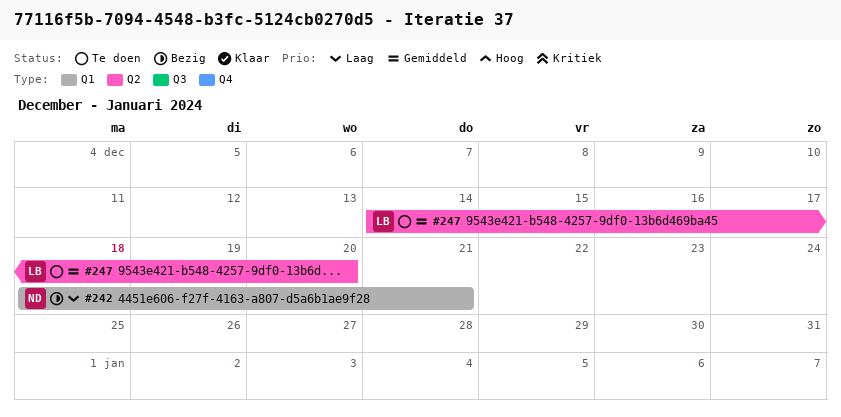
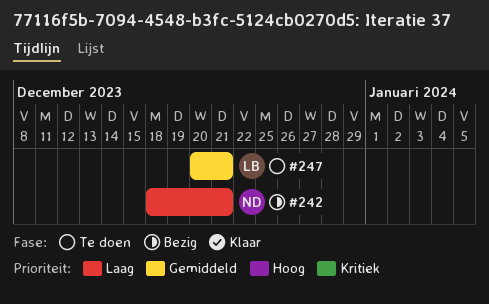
#247, start: Dec 14 -> Dec 20
#247, due: Dec 20 -> Dec 21

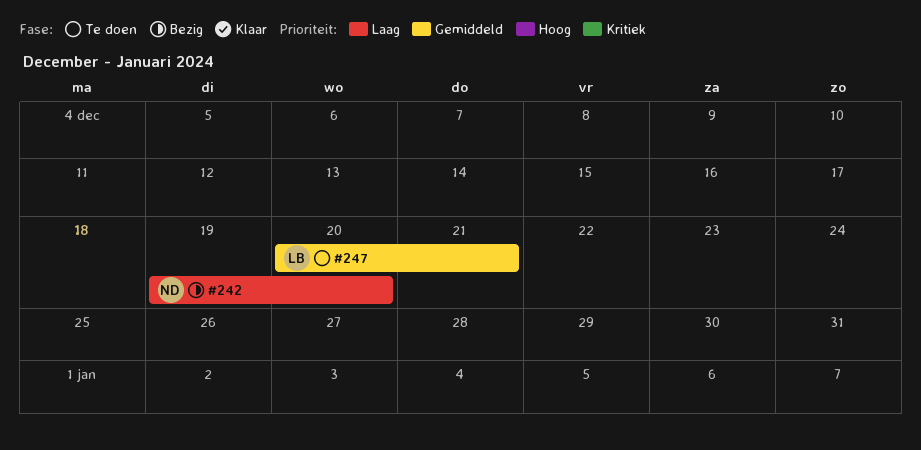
#242, start: Dec 18 -> Dec 19
#242, due: Dec 21 -> Dec 20

